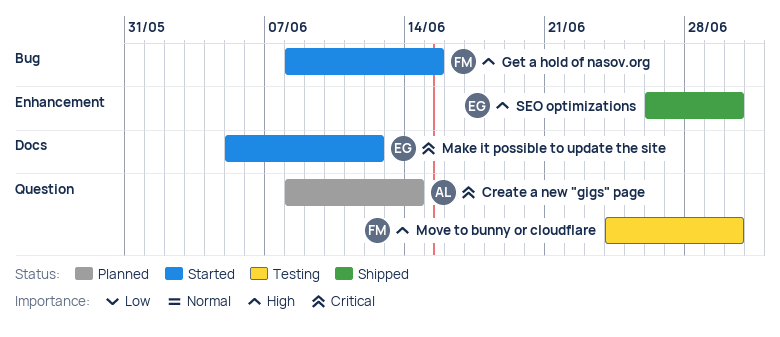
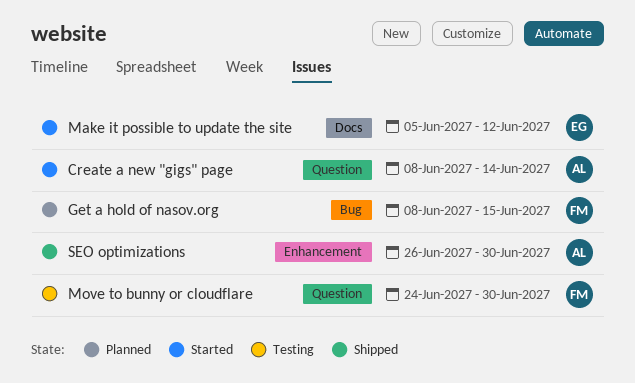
Create a new "gigs" page, status: Planned -> Started
Get a hold of nasov.org, status: Started -> Planned
SEO optimizations, owner: EG -> AL

